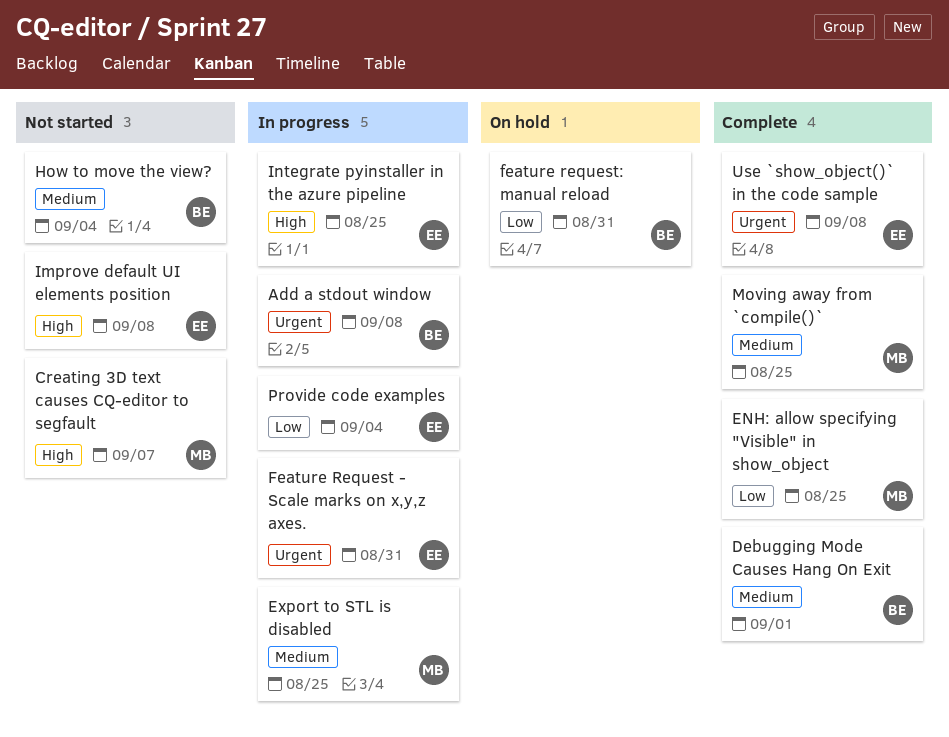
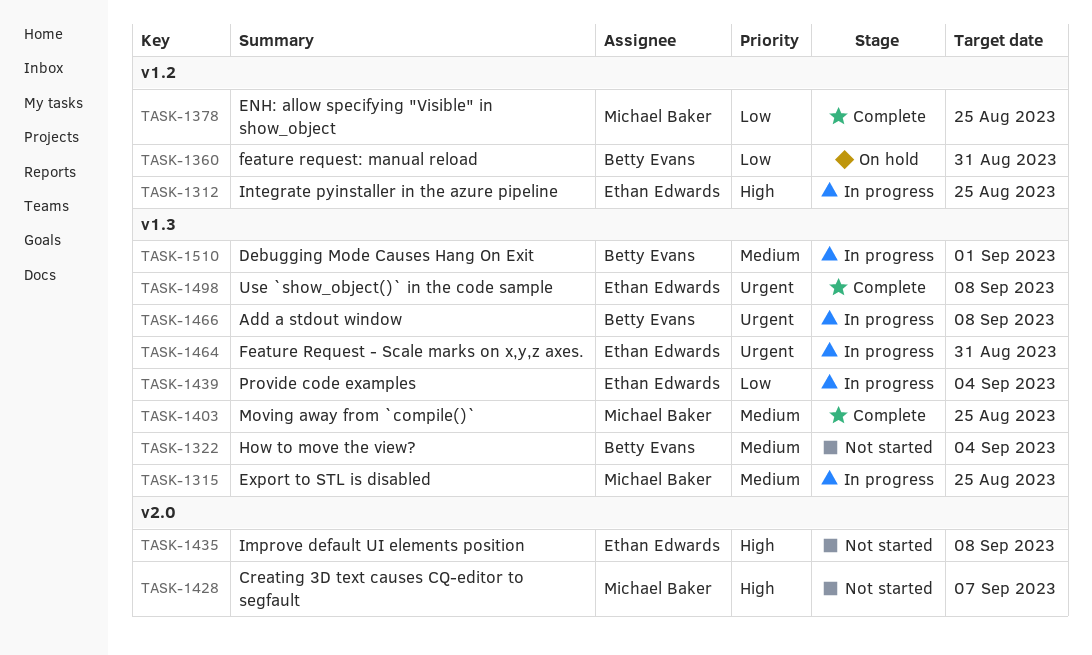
Debugging Mode Causes Hang On Exit, status: Complete -> In progress

